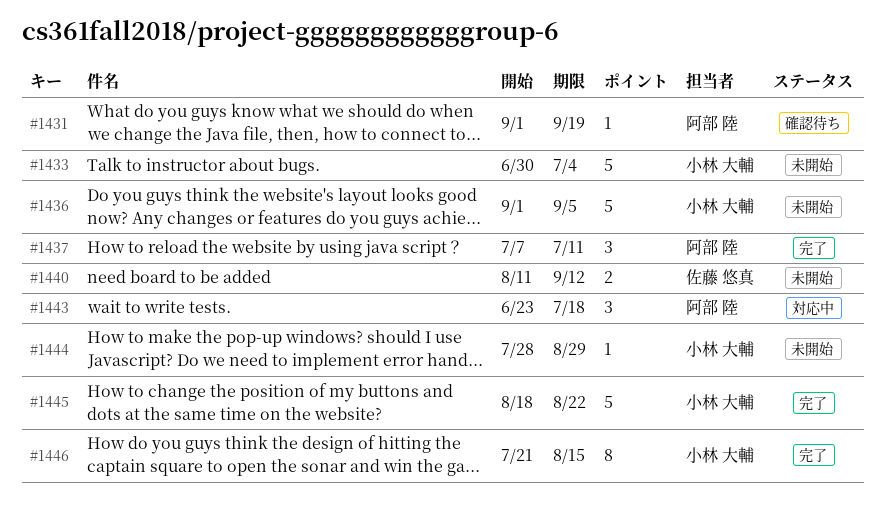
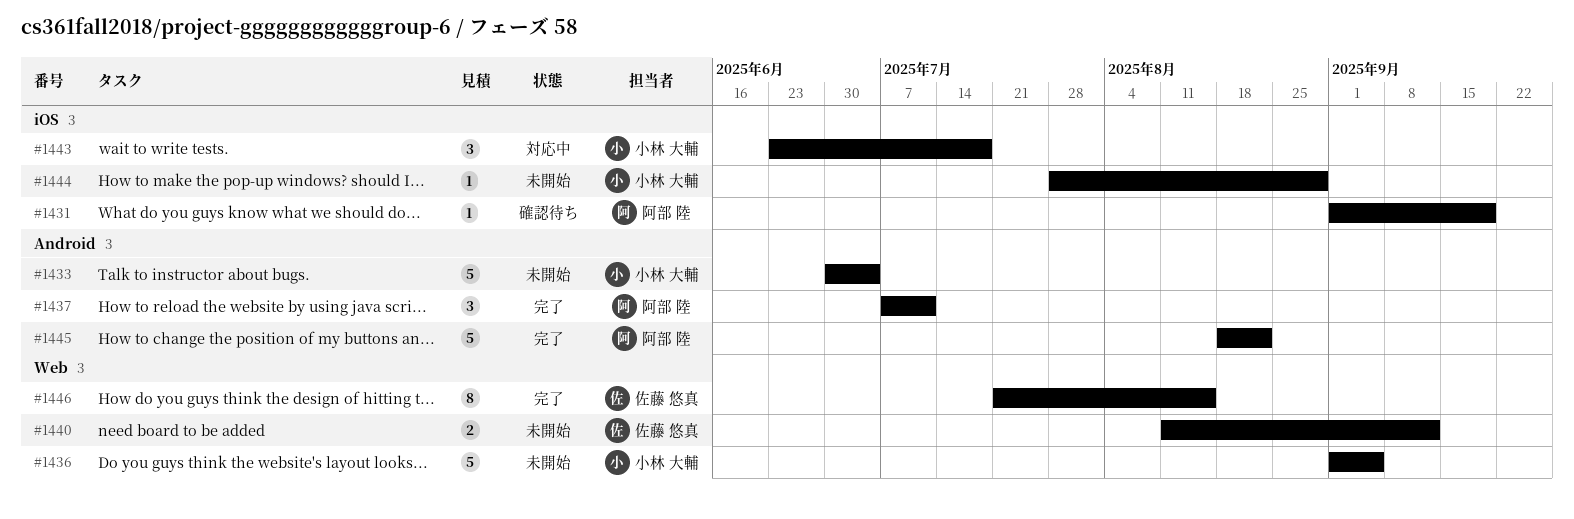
#1443, owner: 阿部 陸 -> 小林 大輔
#1445, owner: 小林 大輔 -> 阿部 陸
#1446, owner: 小林 大輔 -> 佐藤 悠真

